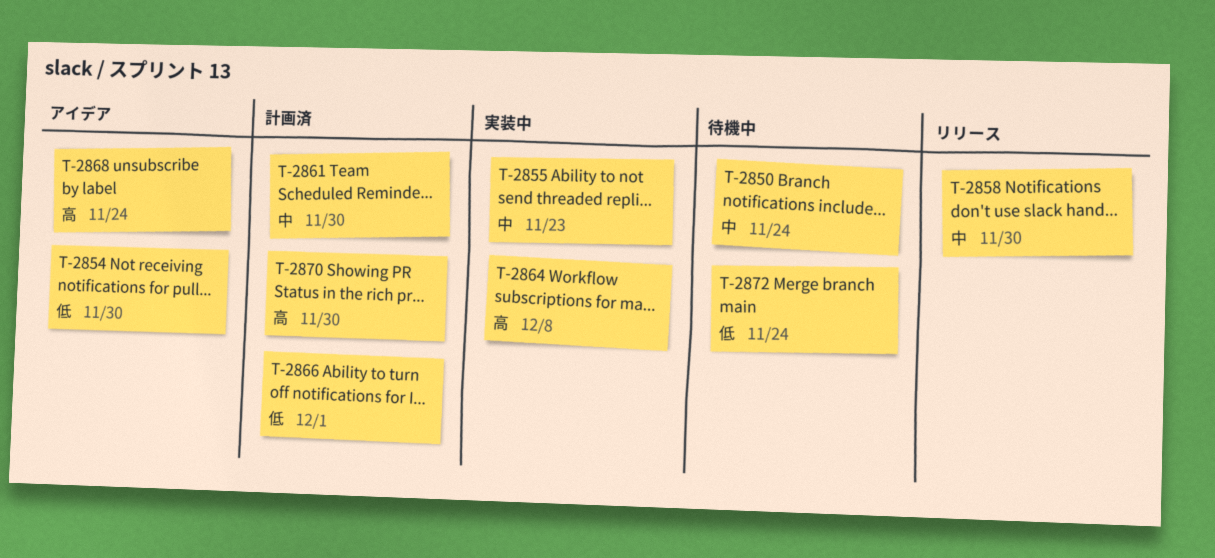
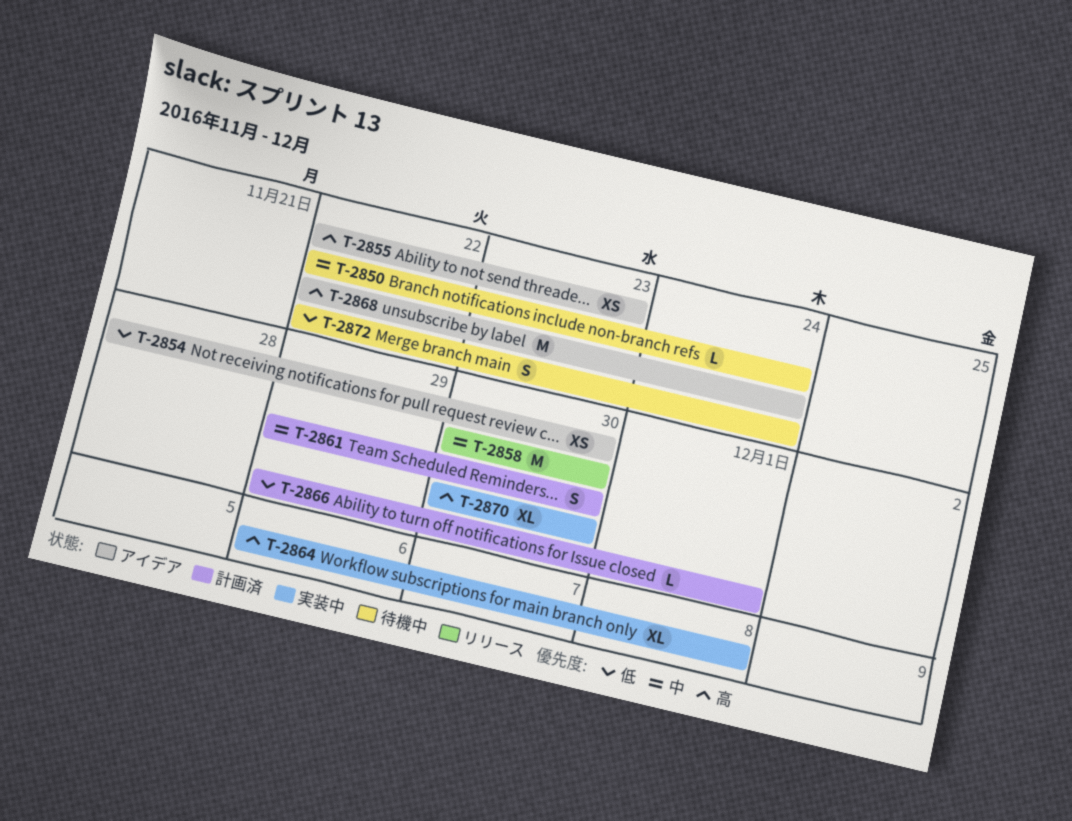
T-2855, status: 実装中 -> アイデア
T-2855, priority: 中 -> 高
T-2870, status: 計画済 -> 実装中

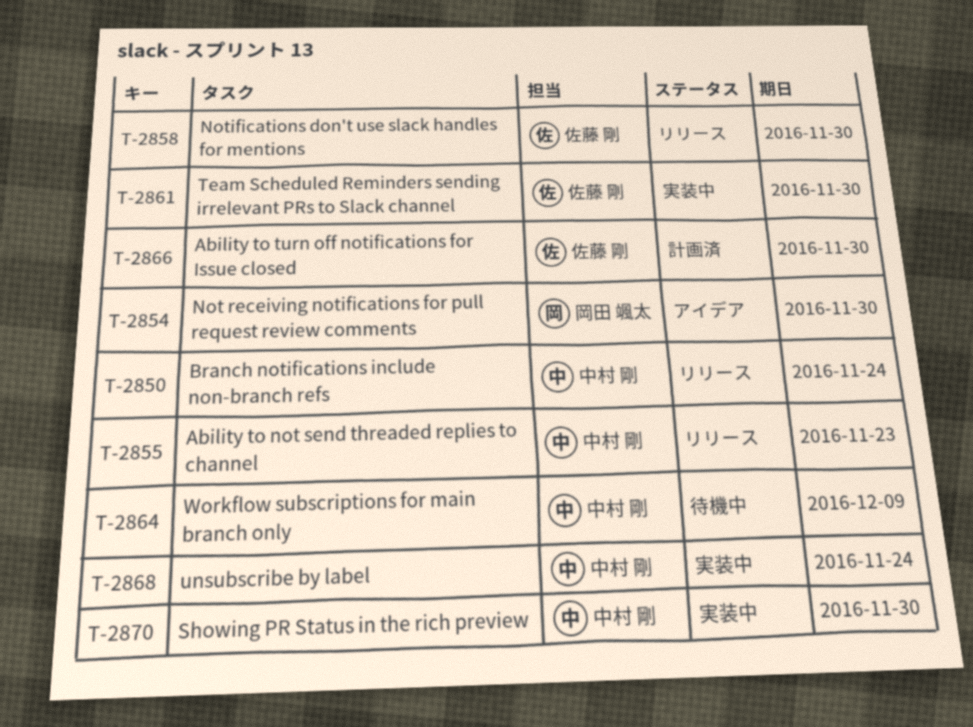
T-2850, status: 待機中 -> リリース
T-2855, status: アイデア -> リリース
T-2861, status: 計画済 -> 実装中
T-2864, status: 実装中 -> 待機中
T-2864, due: Dec 8 -> Dec 9
T-2866, due: Dec 1 -> Nov 30
T-2868, status: アイデア -> 実装中
T-2872: present -> none

